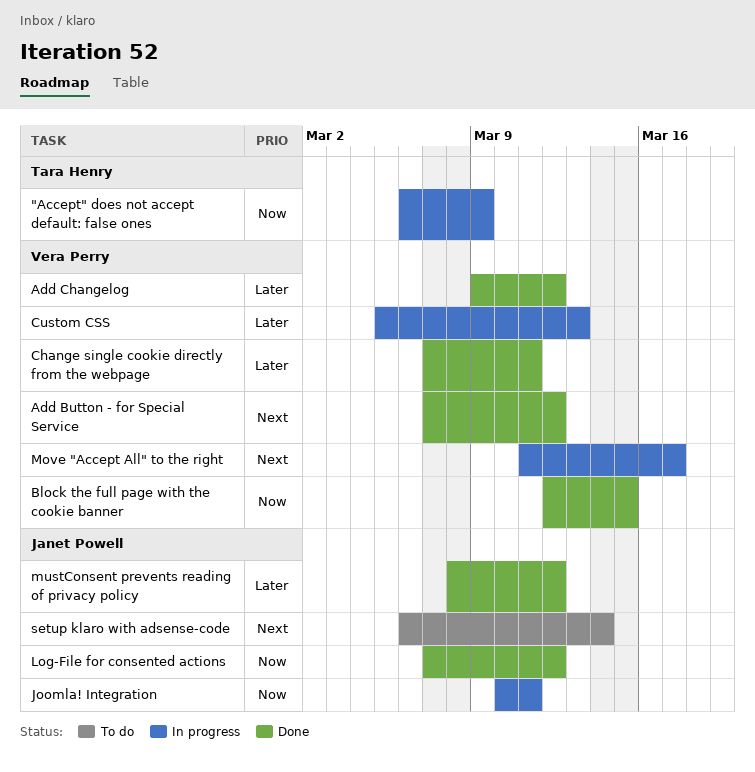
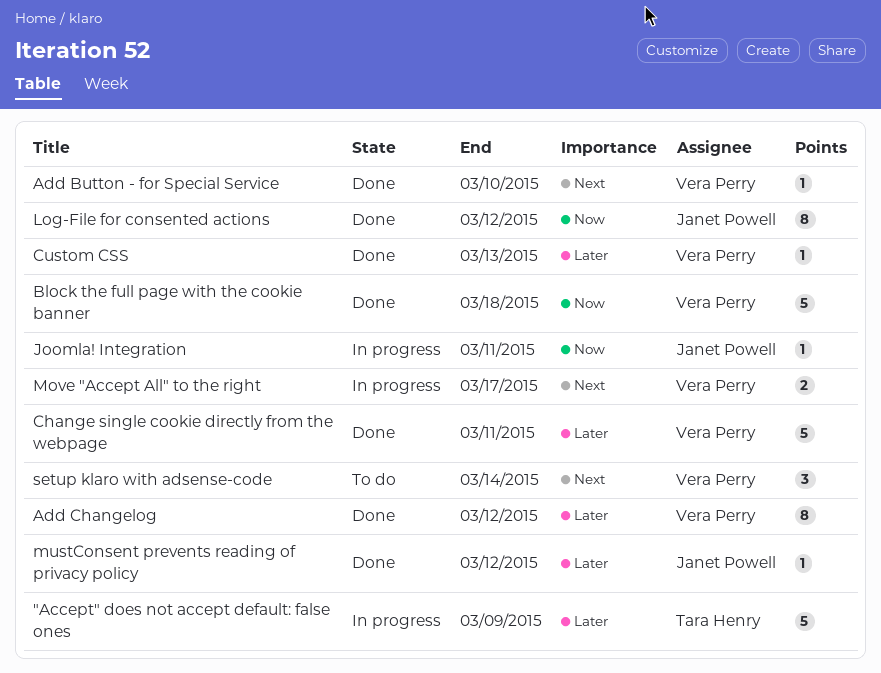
"Accept" does not accept default: false ones, priority: Now -> Later
Add Button - for Special Service, due: Mar 12 -> Mar 10
Block the full page with the cookie banner, due: Mar 15 -> Mar 18
Custom CSS, status: In progress -> Done
setup klaro with adsense-code, owner: Janet Powell -> Vera Perry

